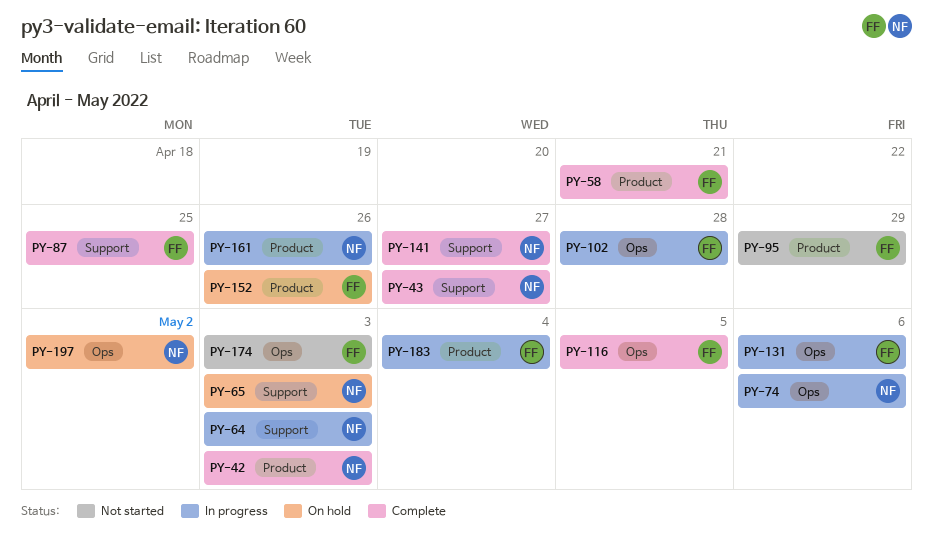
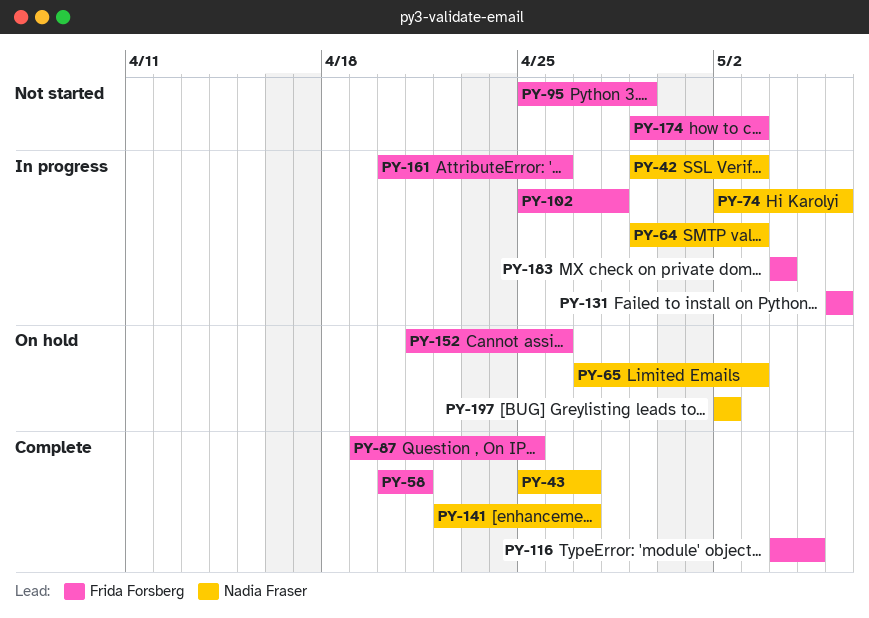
PY-42, status: Complete -> In progress
PY-161, owner: Nadia Fraser -> Frida Forsberg

